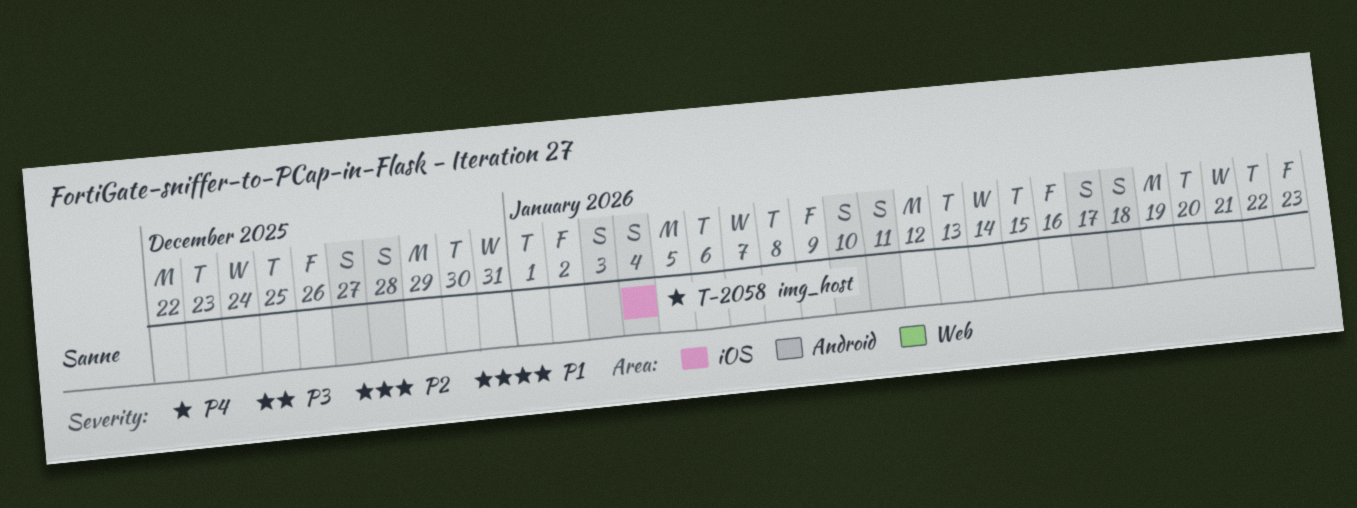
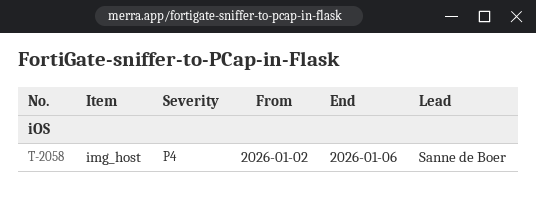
T-2058, start: Jan 4 -> Jan 2
T-2058, due: Jan 4 -> Jan 6

